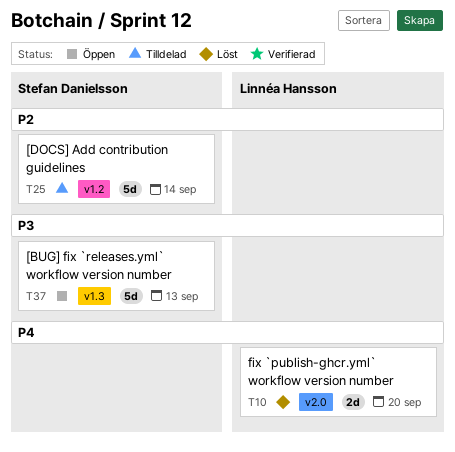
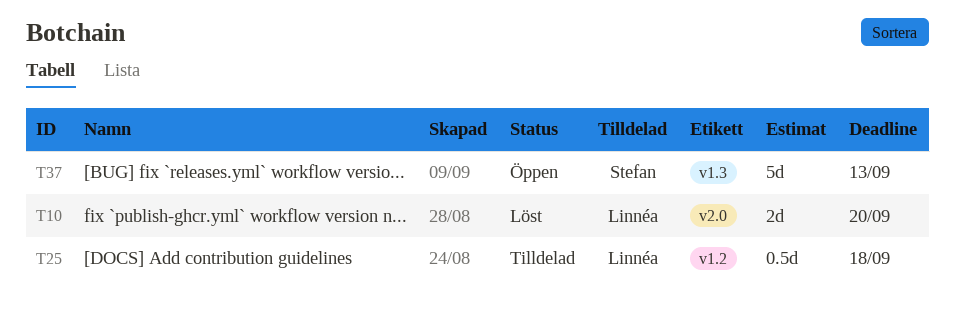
T25, owner: Stefan Danielsson -> Linnéa Hansson
T25, estimate: 5d -> 0.5d
T25, due: Sep 14 -> Sep 18

